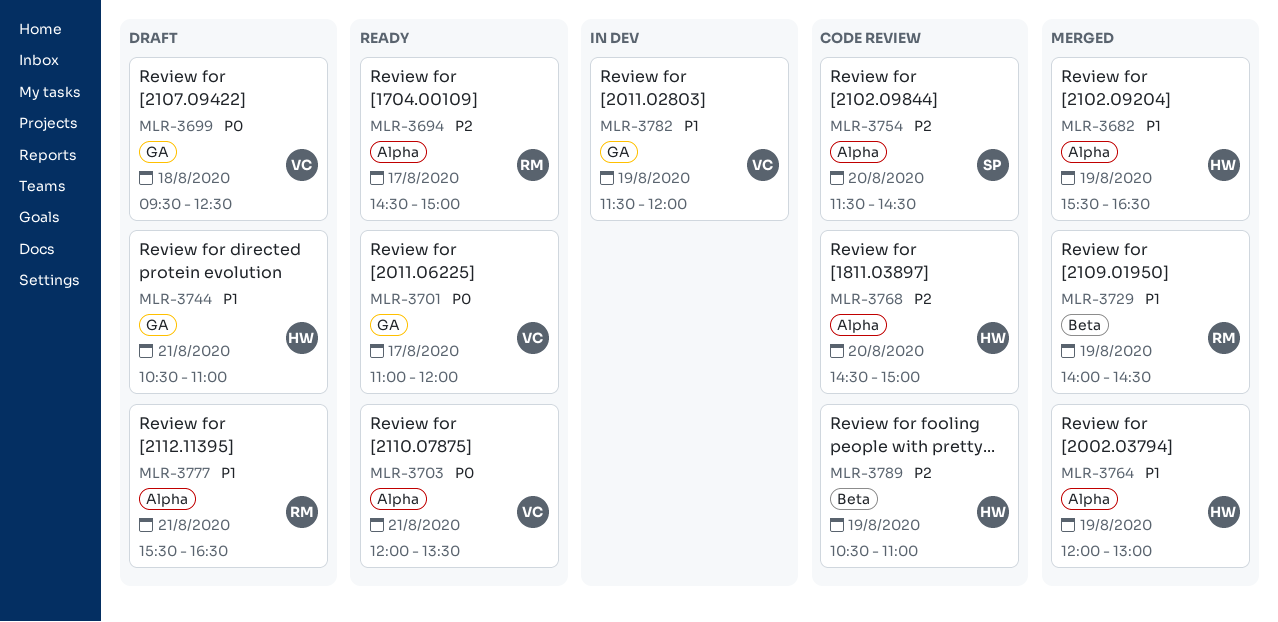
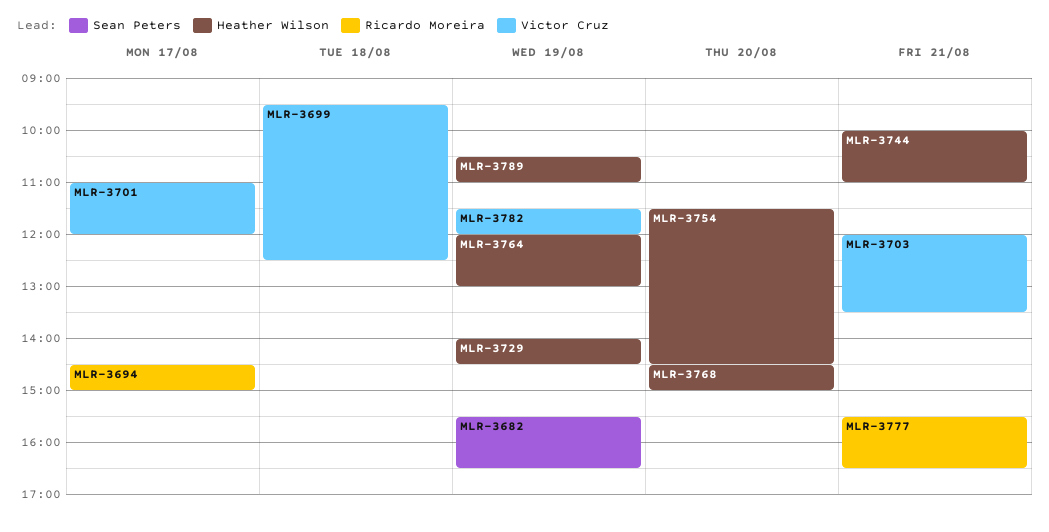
MLR-3682, owner: Heather Wilson -> Sean Peters
MLR-3729, owner: Ricardo Moreira -> Heather Wilson
MLR-3744, begins: 10:30 -> 10:00
MLR-3754, owner: Sean Peters -> Heather Wilson

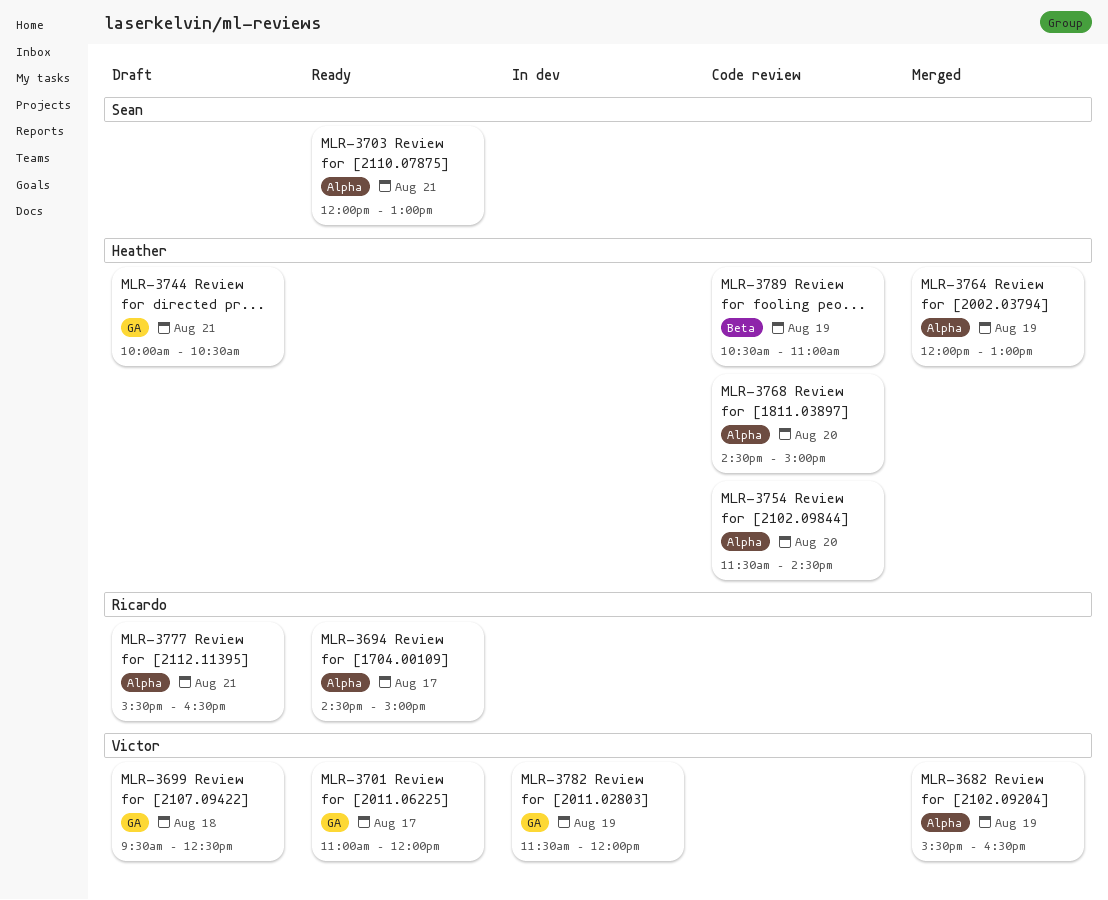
MLR-3682, owner: Sean Peters -> Victor Cruz
MLR-3703, owner: Victor Cruz -> Sean Peters
MLR-3703, ends: 13:30 -> 13:00
MLR-3729: present -> none
MLR-3744, ends: 11:00 -> 10:30

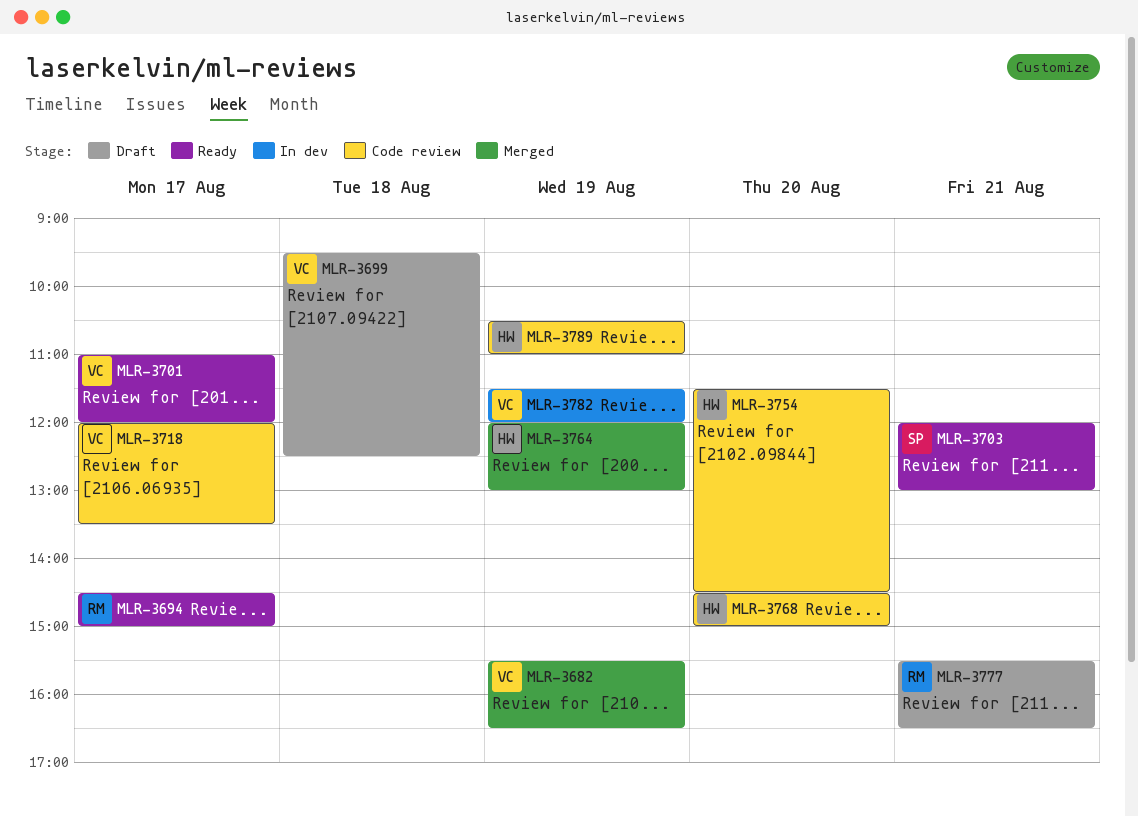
MLR-3718: none -> present
MLR-3744: present -> none

